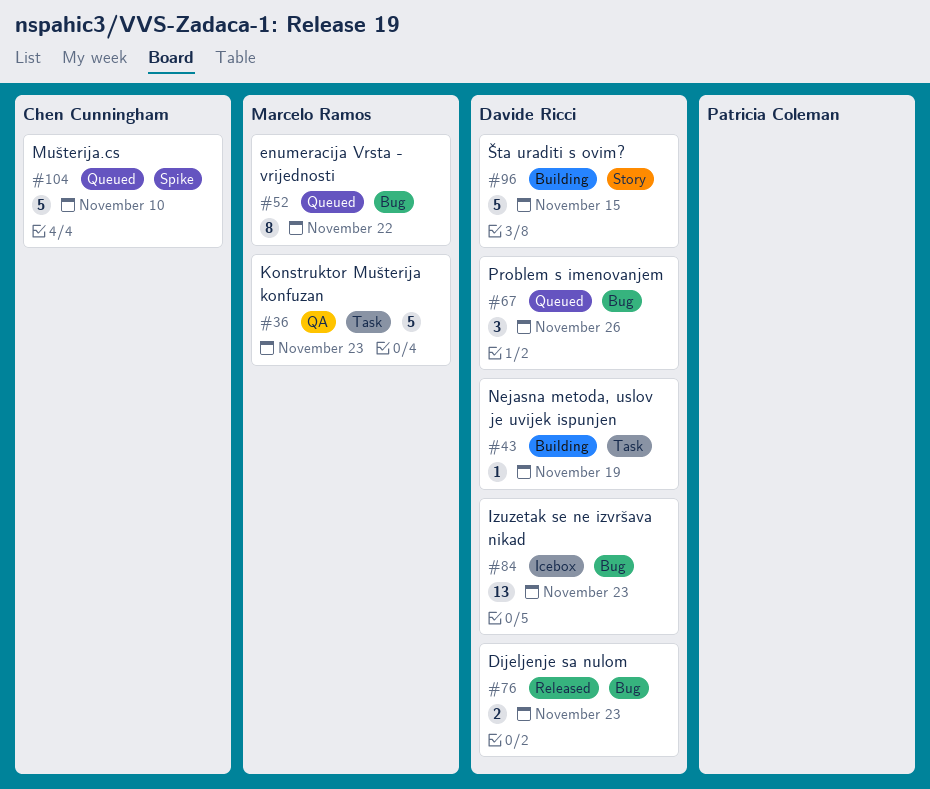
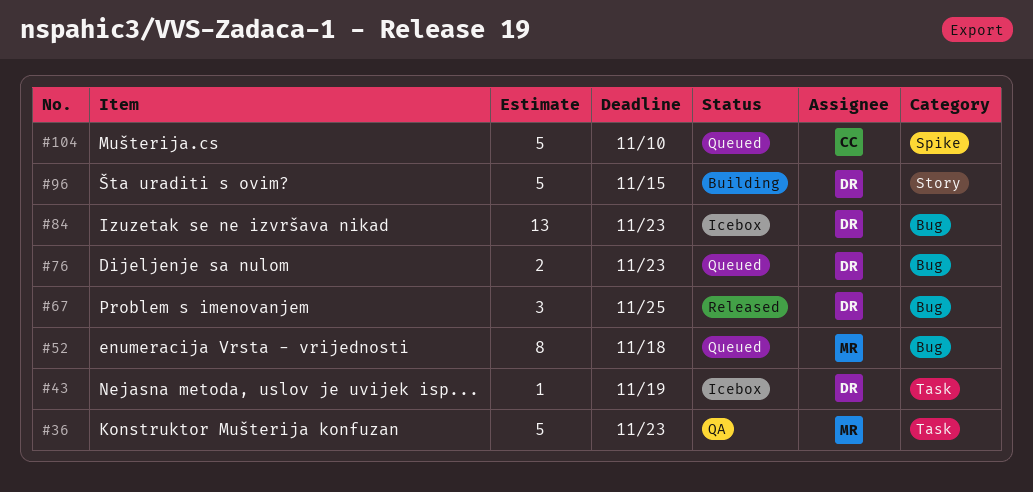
#43, status: Building -> Icebox
#52, due: Nov 22 -> Nov 18
#67, status: Queued -> Released
#67, due: Nov 26 -> Nov 25
#76, status: Released -> Queued

